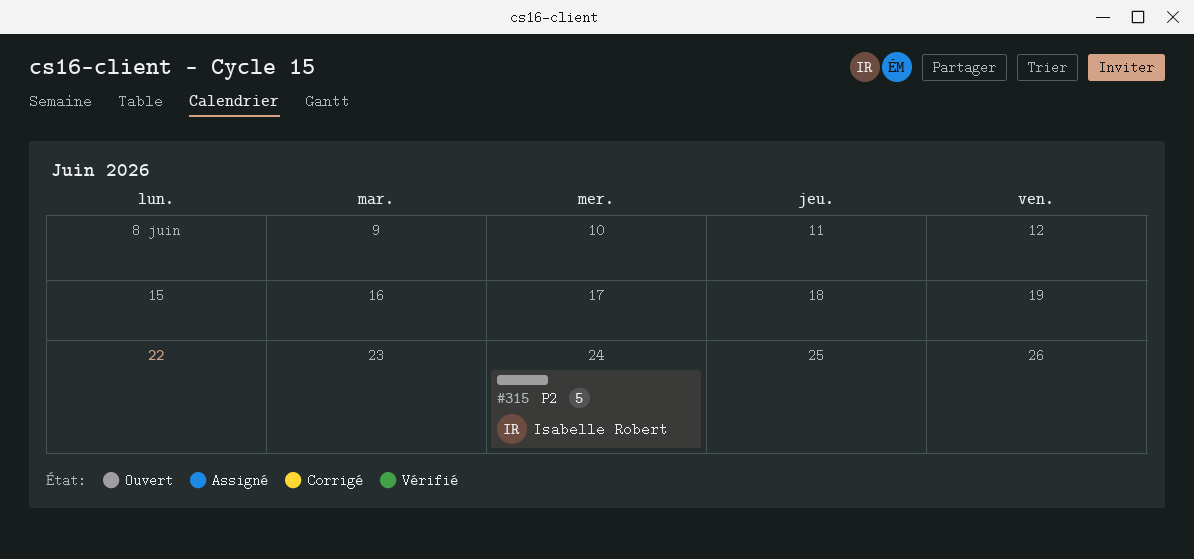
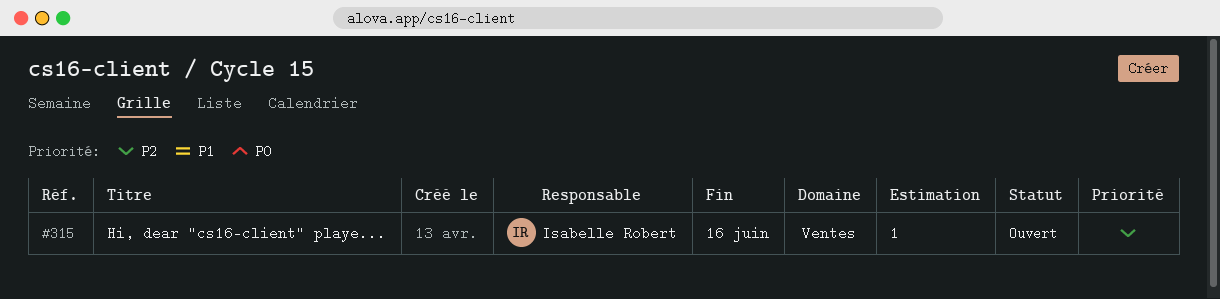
#315, estimate: 5 -> 1
#315, due: Jun 24 -> Jun 16

